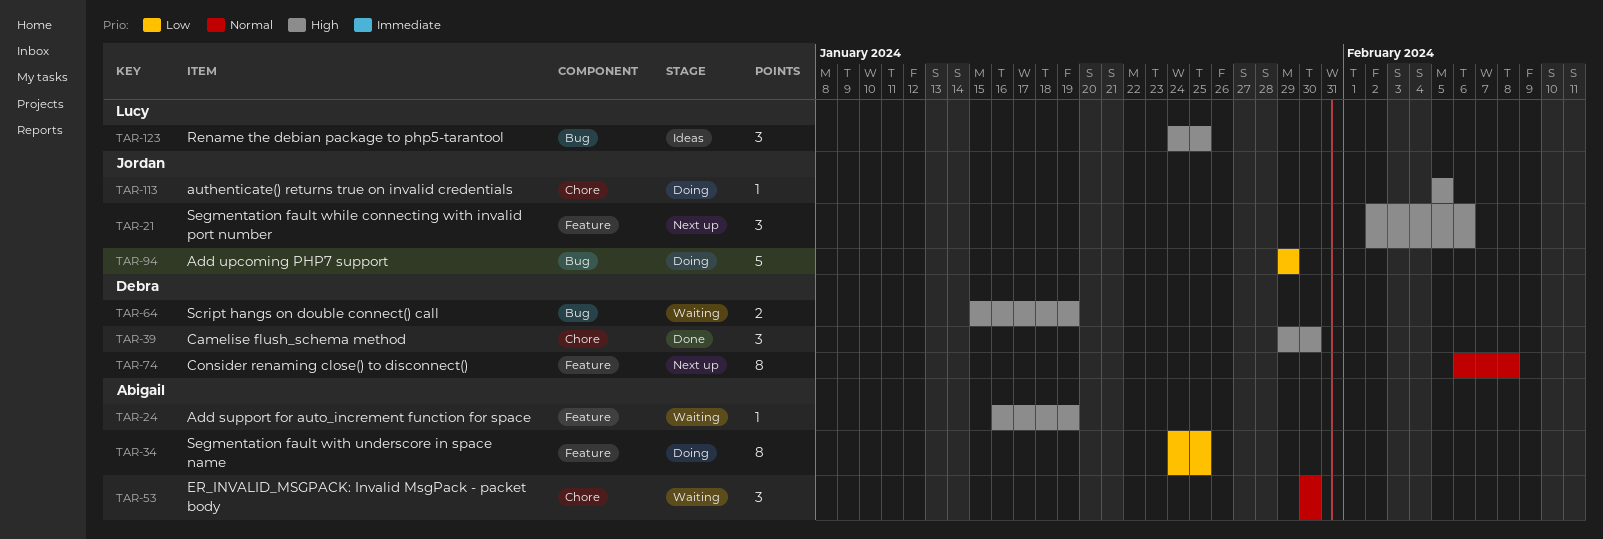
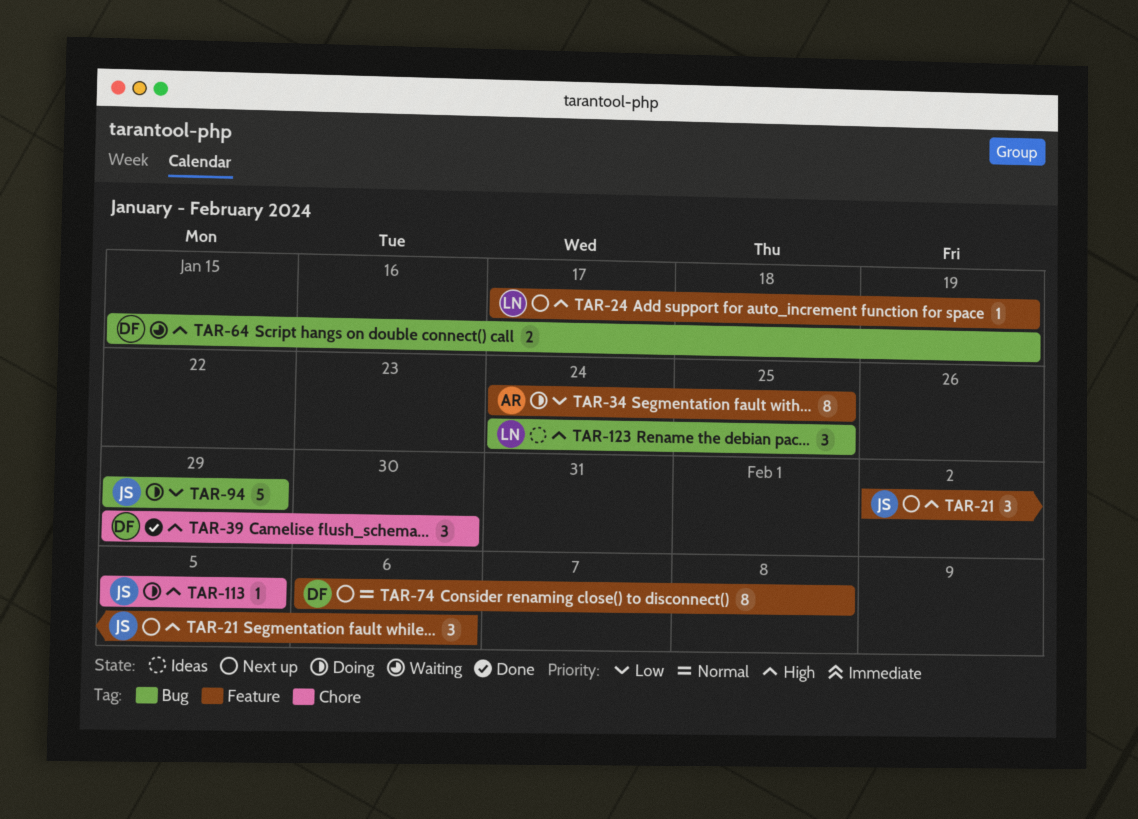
TAR-24, status: Waiting -> Next up
TAR-24, owner: Abigail -> Lucy
TAR-24, start: Jan 16 -> Jan 17
TAR-53: present -> none

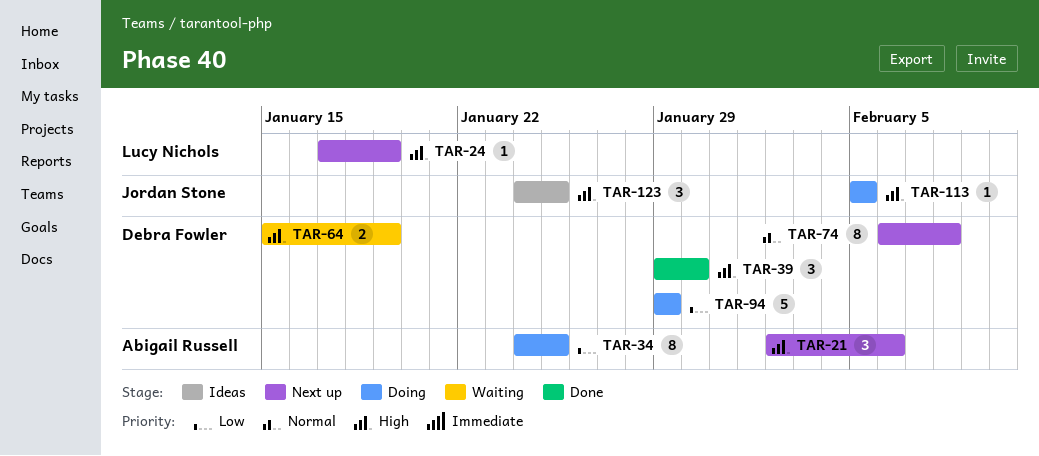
TAR-21, owner: Jordan Stone -> Abigail Russell
TAR-94, owner: Jordan Stone -> Debra Fowler
TAR-123, owner: Lucy Nichols -> Jordan Stone

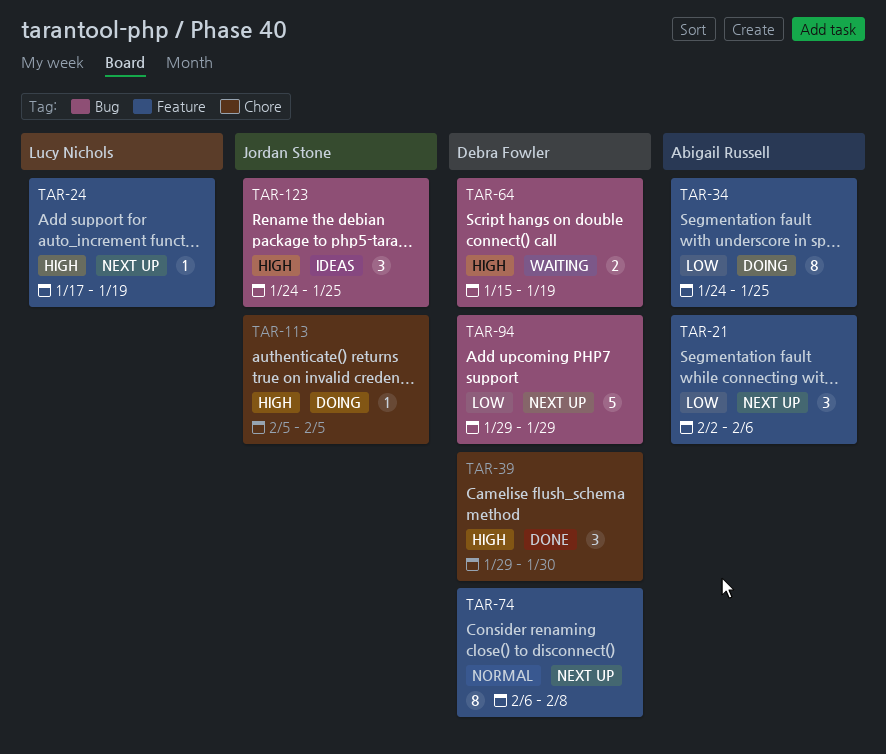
TAR-21, priority: High -> Low
TAR-94, status: Doing -> Next up

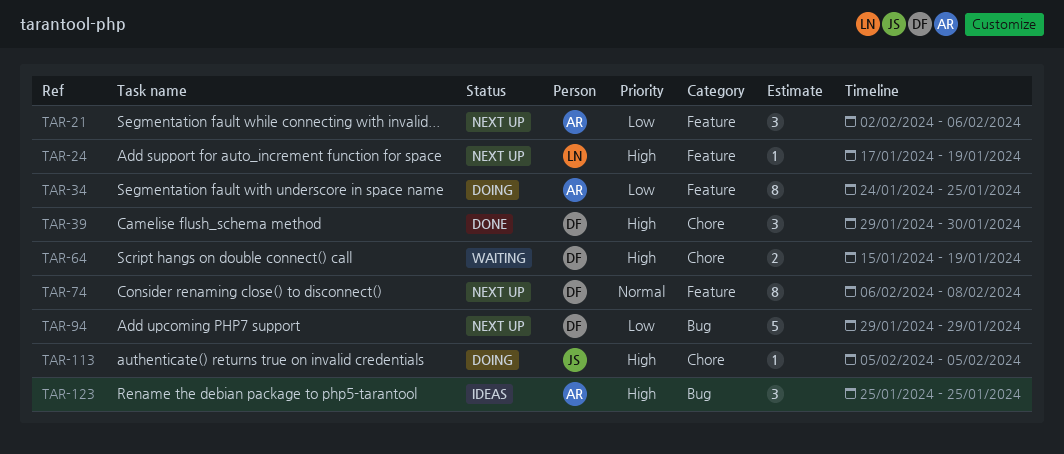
TAR-64, label: Bug -> Chore
TAR-123, owner: Jordan Stone -> Abigail Russell
TAR-123, start: Jan 24 -> Jan 25

